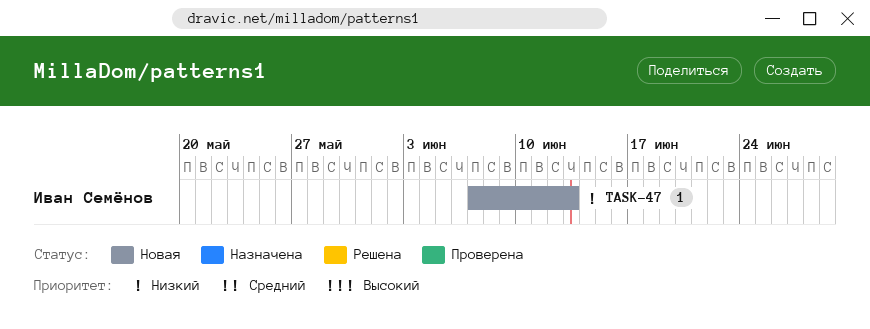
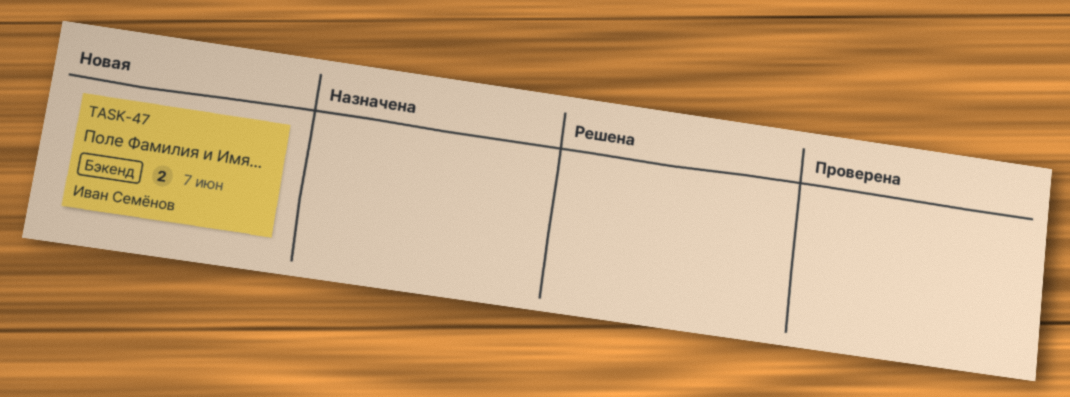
TASK-47, estimate: 1 -> 2
TASK-47, due: Jun 13 -> Jun 7

